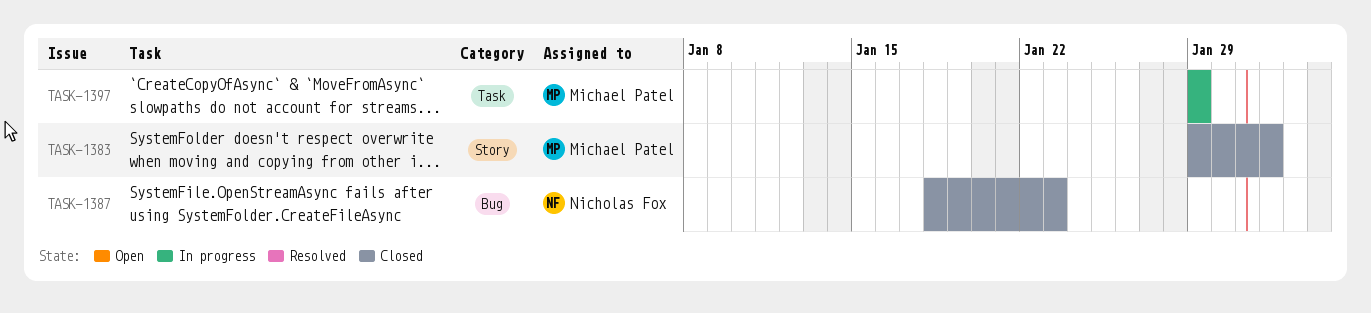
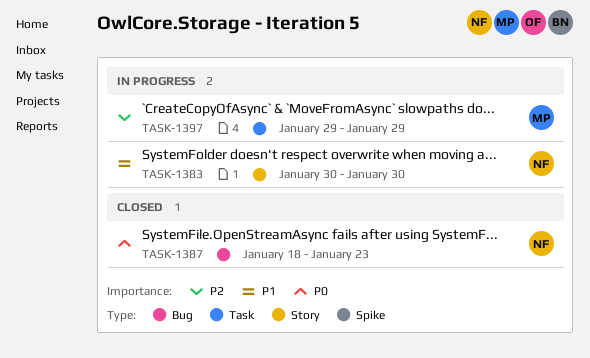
TASK-1383, status: Closed -> In progress
TASK-1383, owner: Michael Patel -> Nicholas Fox
TASK-1383, start: Jan 29 -> Jan 30
TASK-1383, due: Feb 1 -> Jan 30

